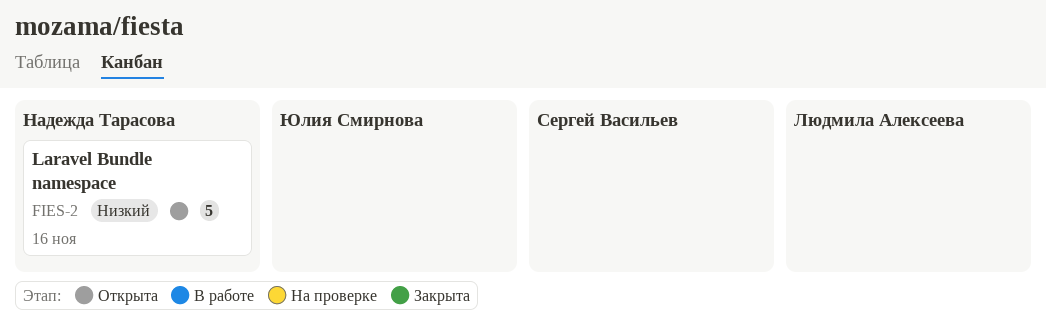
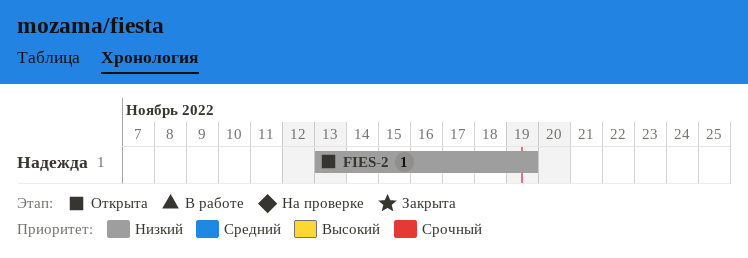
FIES-2, estimate: 5 -> 1
FIES-2, due: Nov 16 -> Nov 19

